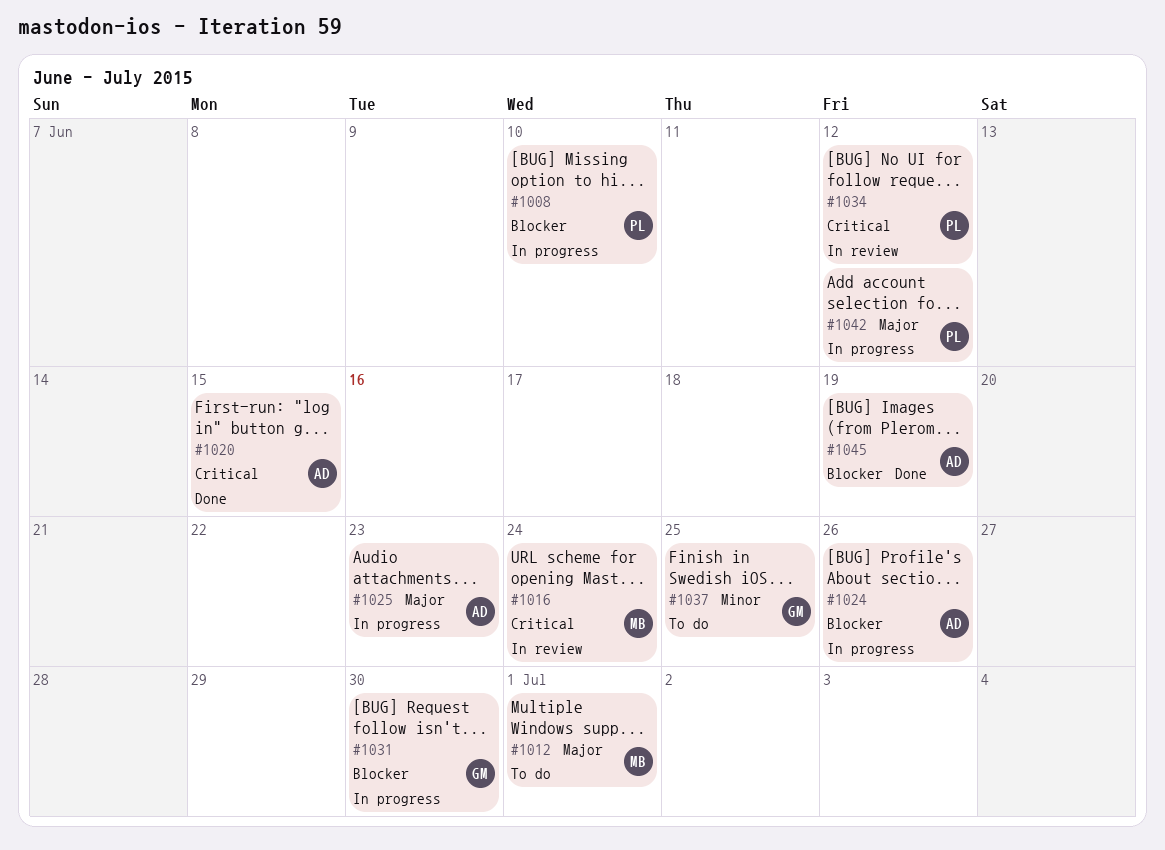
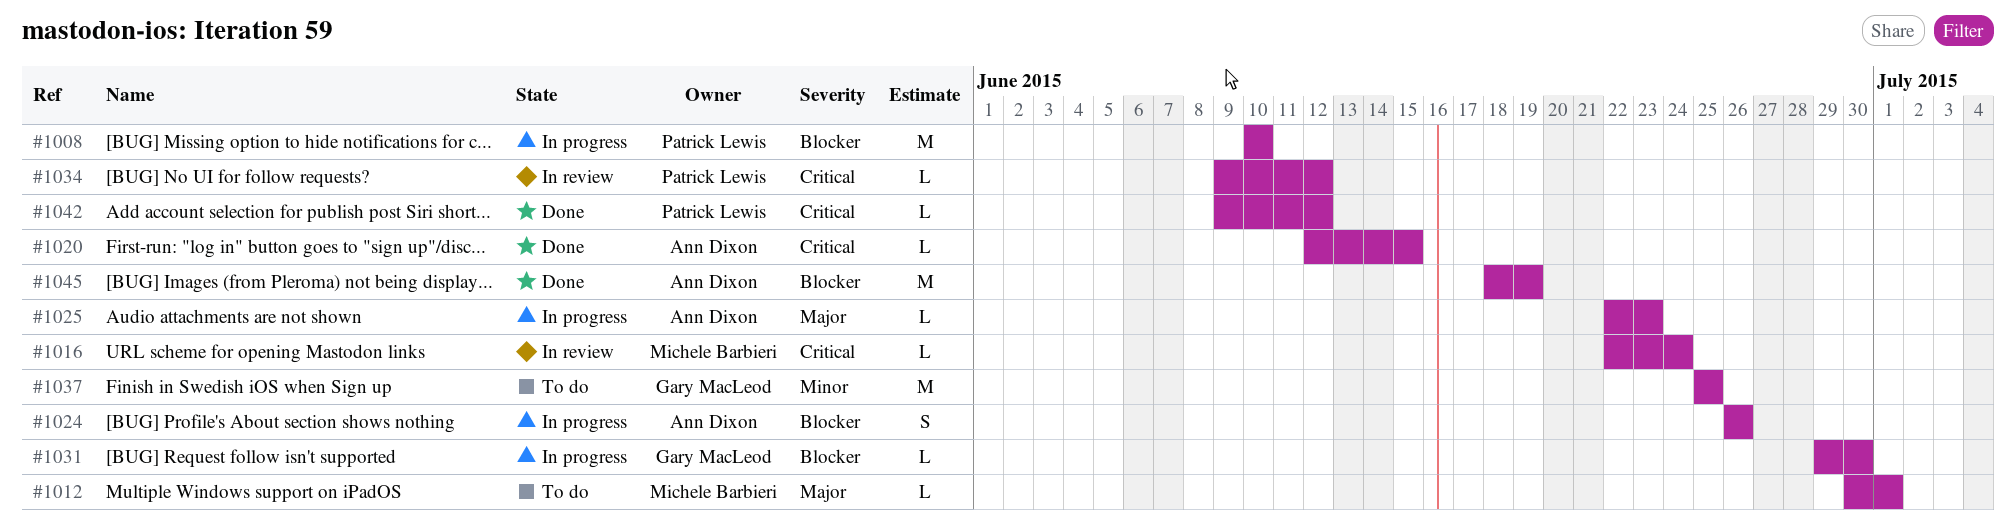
#1042, status: In progress -> Done
#1042, priority: Major -> Critical

